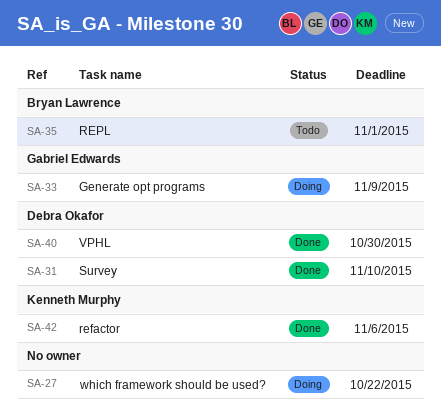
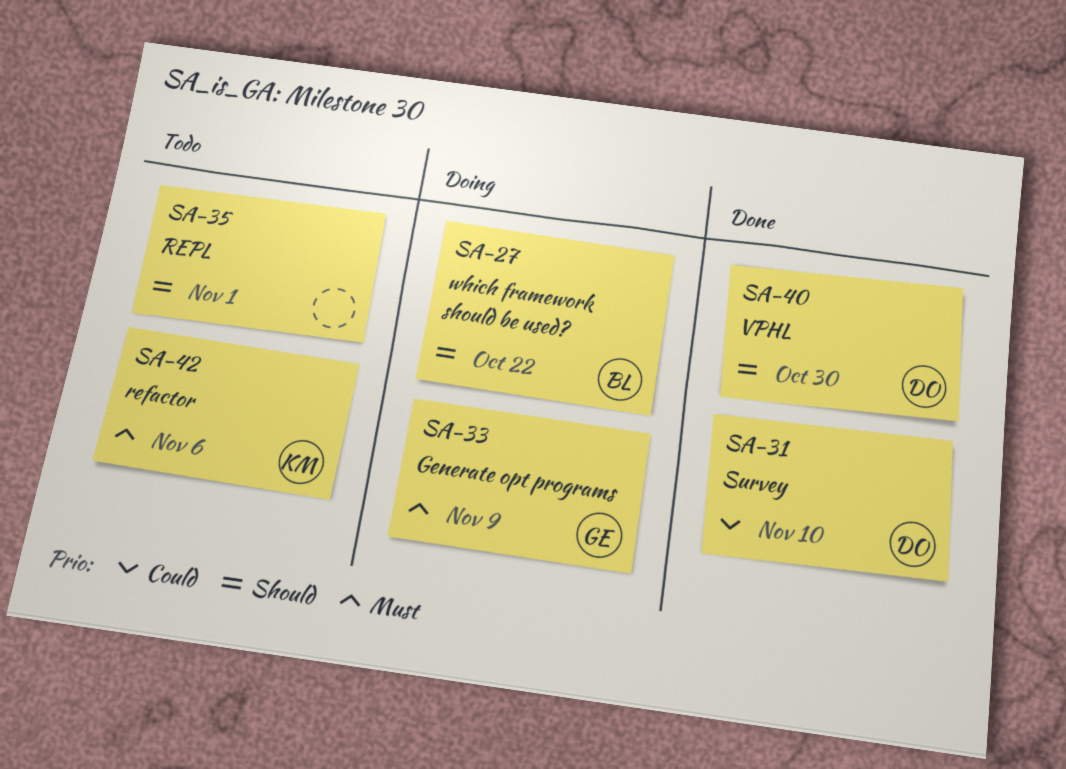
SA-27, owner: none -> Bryan Lawrence
SA-35, owner: Bryan Lawrence -> none
SA-42, status: Done -> Todo

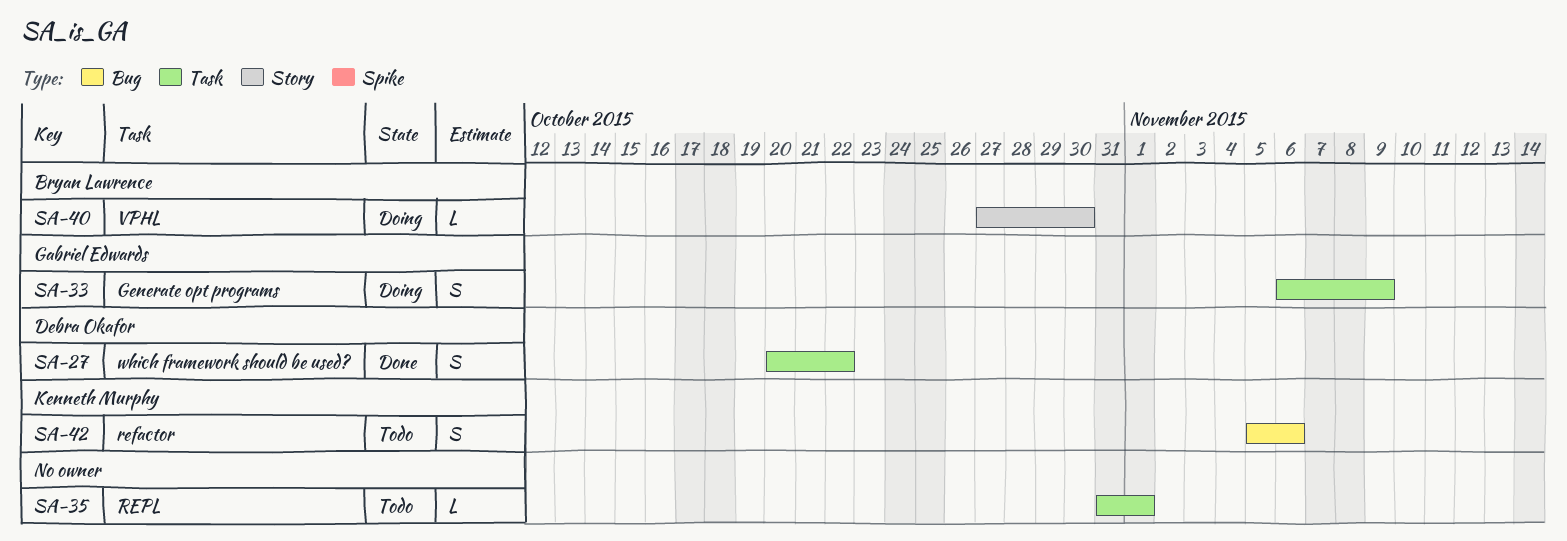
SA-27, status: Doing -> Done
SA-27, owner: Bryan Lawrence -> Debra Okafor
SA-31: present -> none
SA-40, status: Done -> Doing
SA-40, owner: Debra Okafor -> Bryan Lawrence

